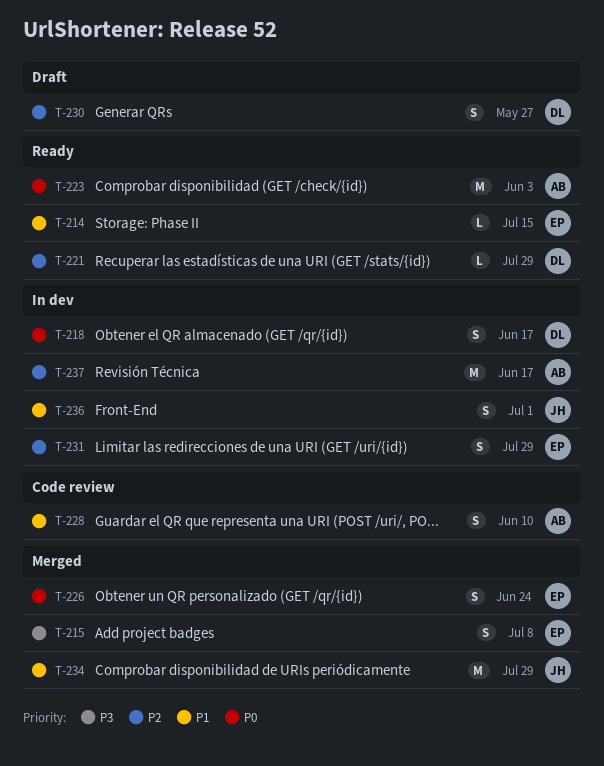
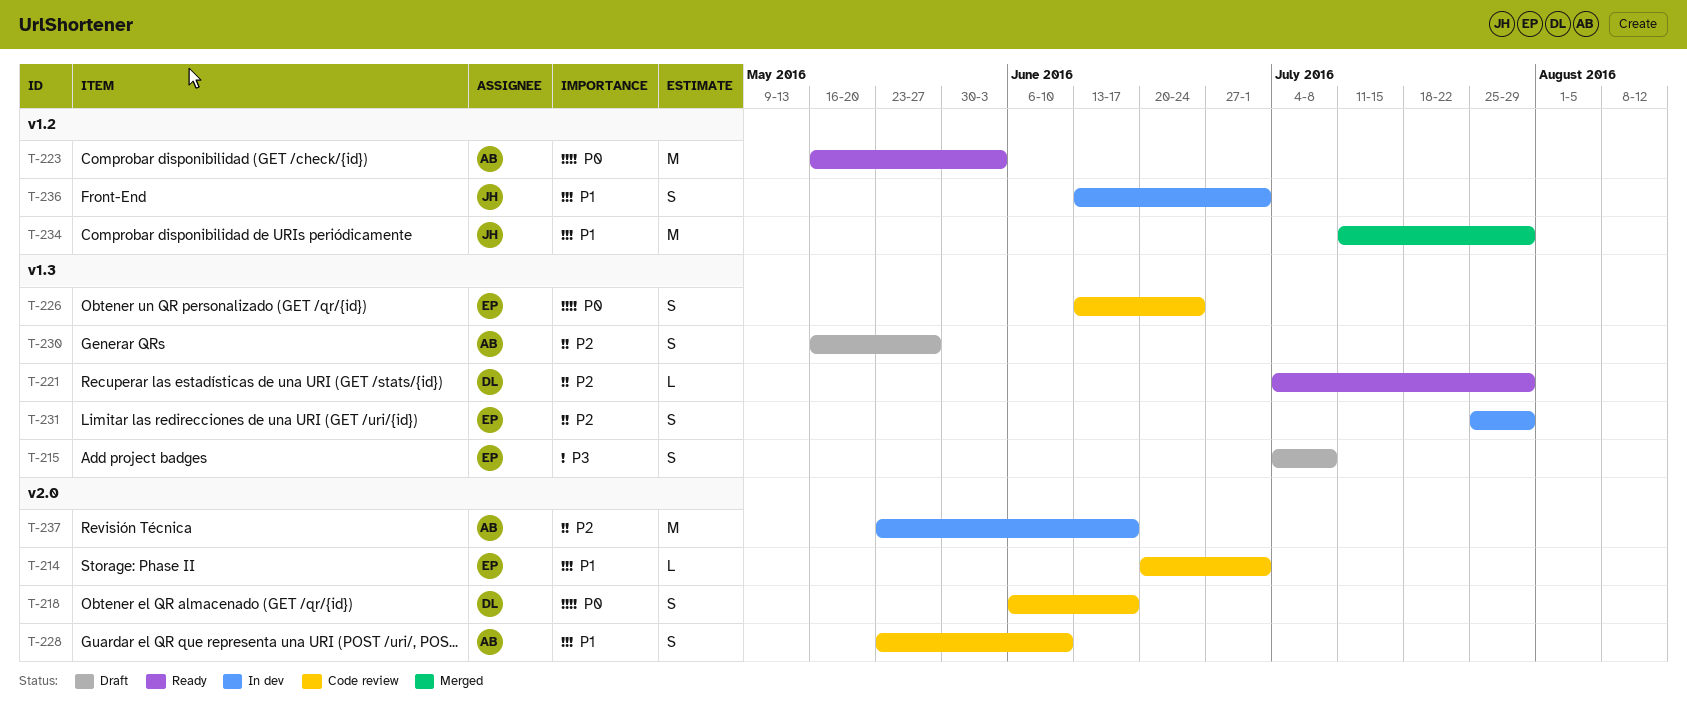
T-214, status: Ready -> Code review
T-214, due: Jul 15 -> Jul 1
T-215, status: Merged -> Draft
T-218, status: In dev -> Code review
T-226, status: Merged -> Code review
T-230, owner: DL -> AB

